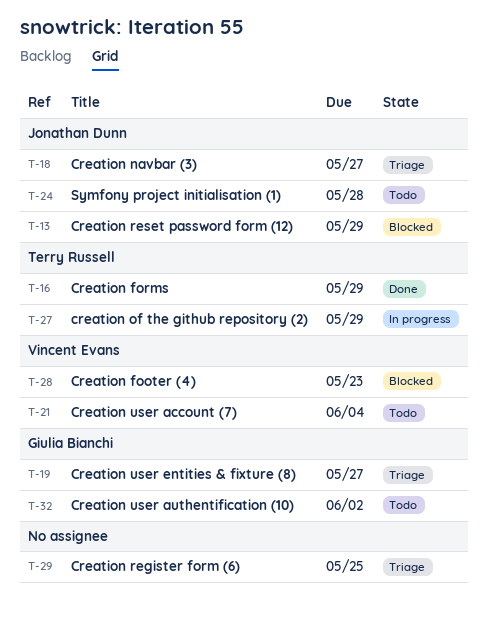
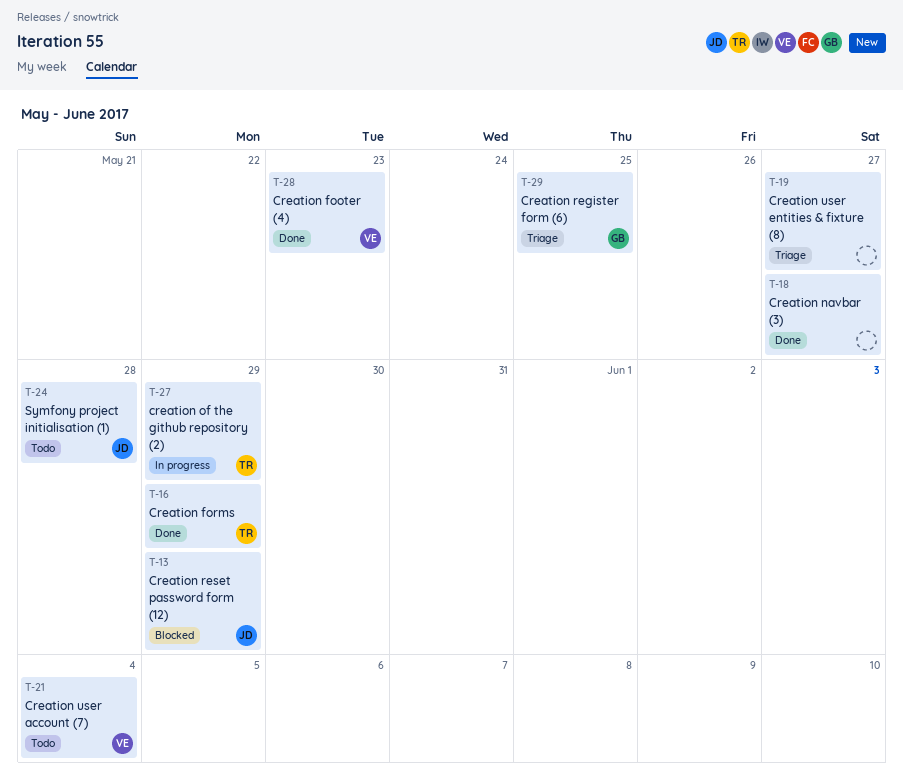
T-18, status: Triage -> Done
T-18, owner: Jonathan Dunn -> none
T-19, owner: Giulia Bianchi -> none
T-28, status: Blocked -> Done
T-29, owner: none -> Giulia Bianchi
T-32: present -> none

